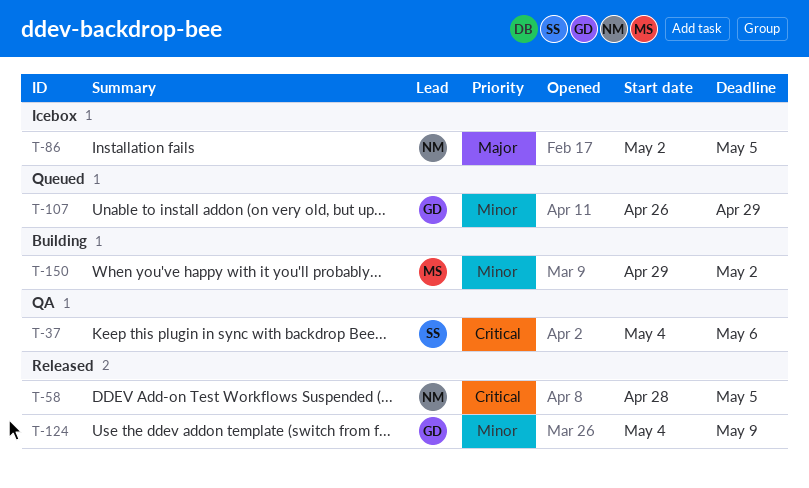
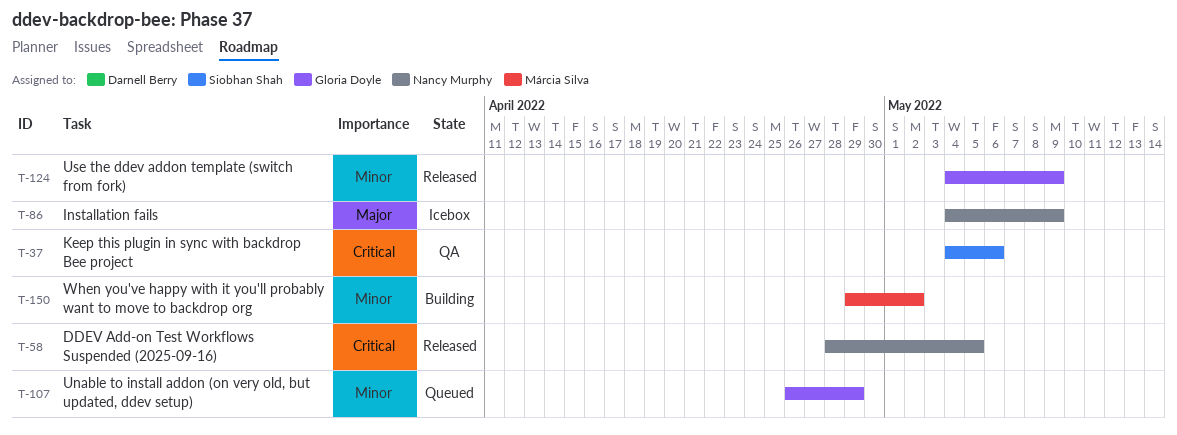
T-86, start: May 2 -> May 4
T-86, due: May 5 -> May 9

